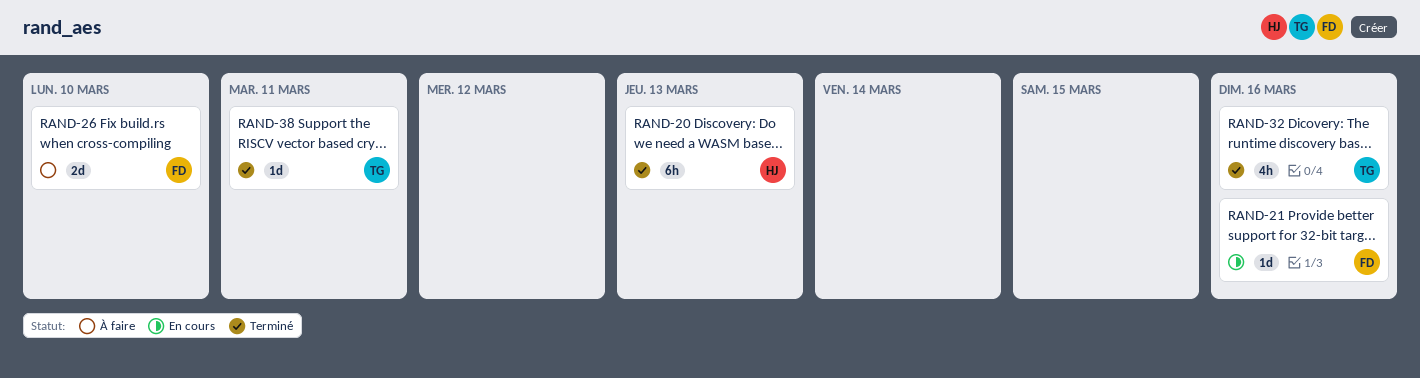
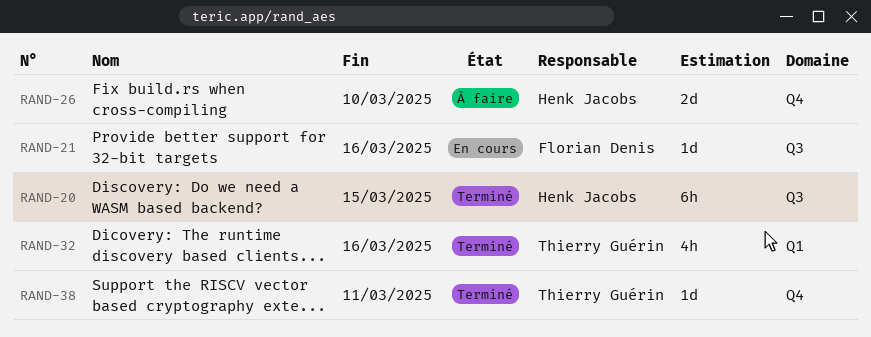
RAND-20, due: Mar 13 -> Mar 15
RAND-26, owner: Florian Denis -> Henk Jacobs

